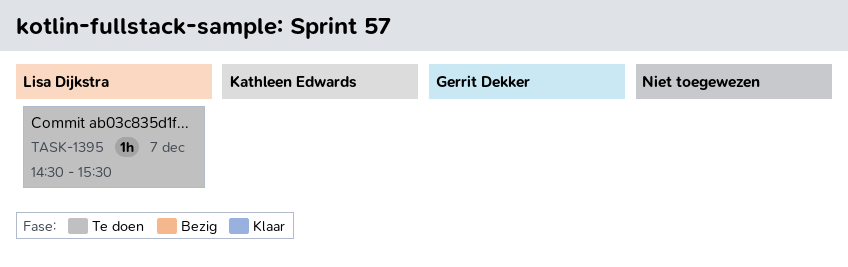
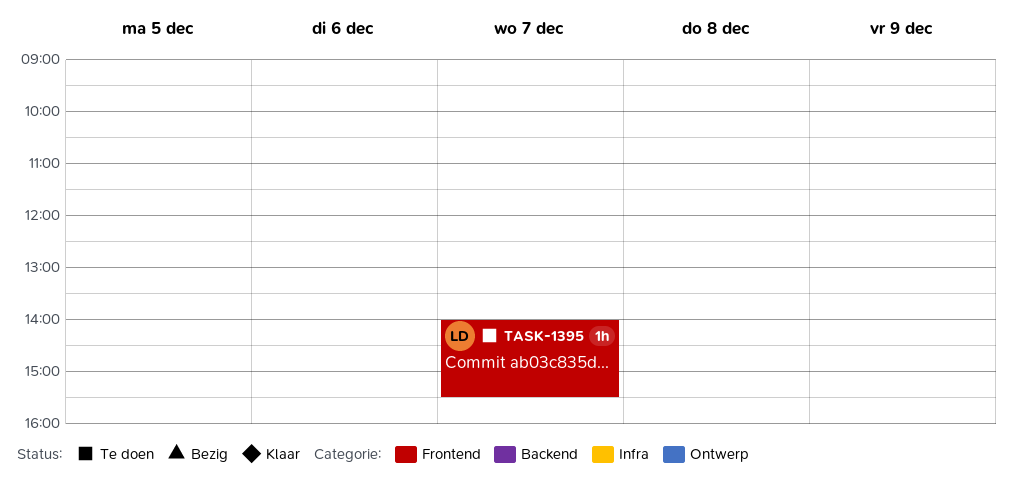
TASK-1395, begins: 14:30 -> 14:00

